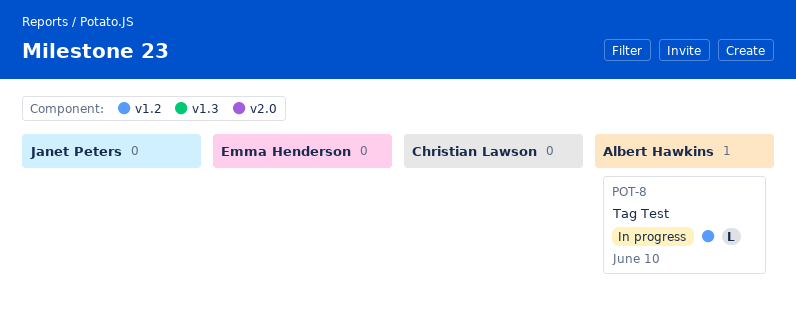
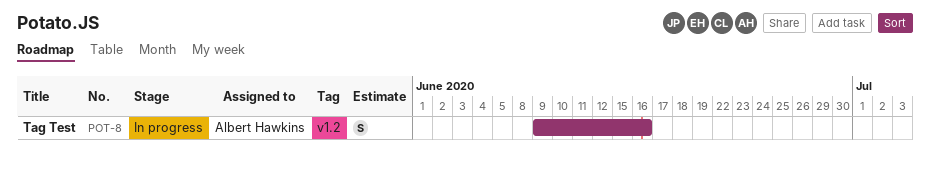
POT-8, estimate: L -> S
POT-8, due: Jun 10 -> Jun 16

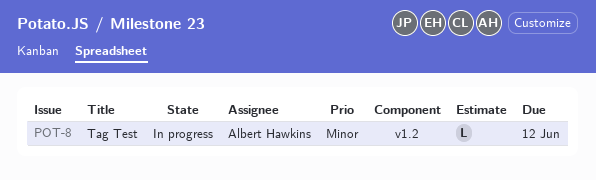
POT-8, estimate: S -> L
POT-8, due: Jun 16 -> Jun 12

